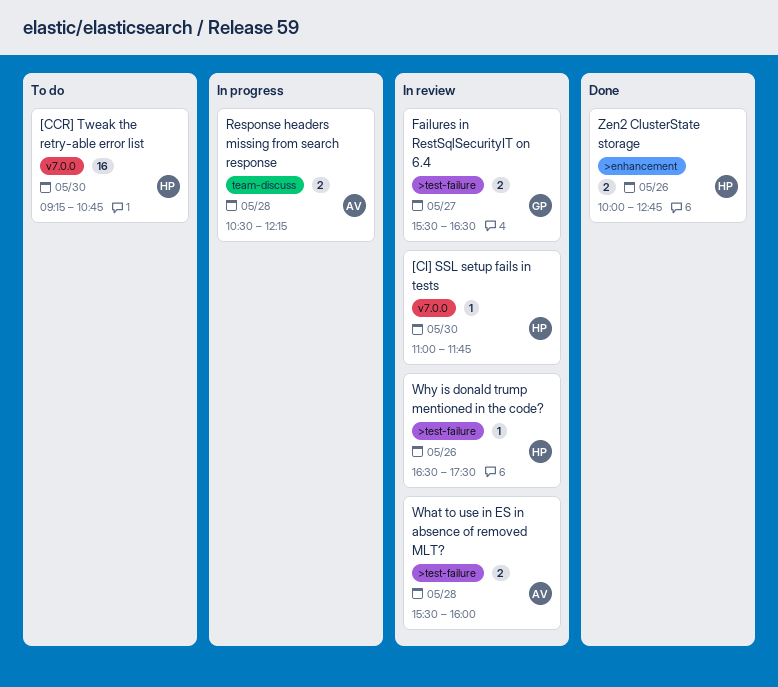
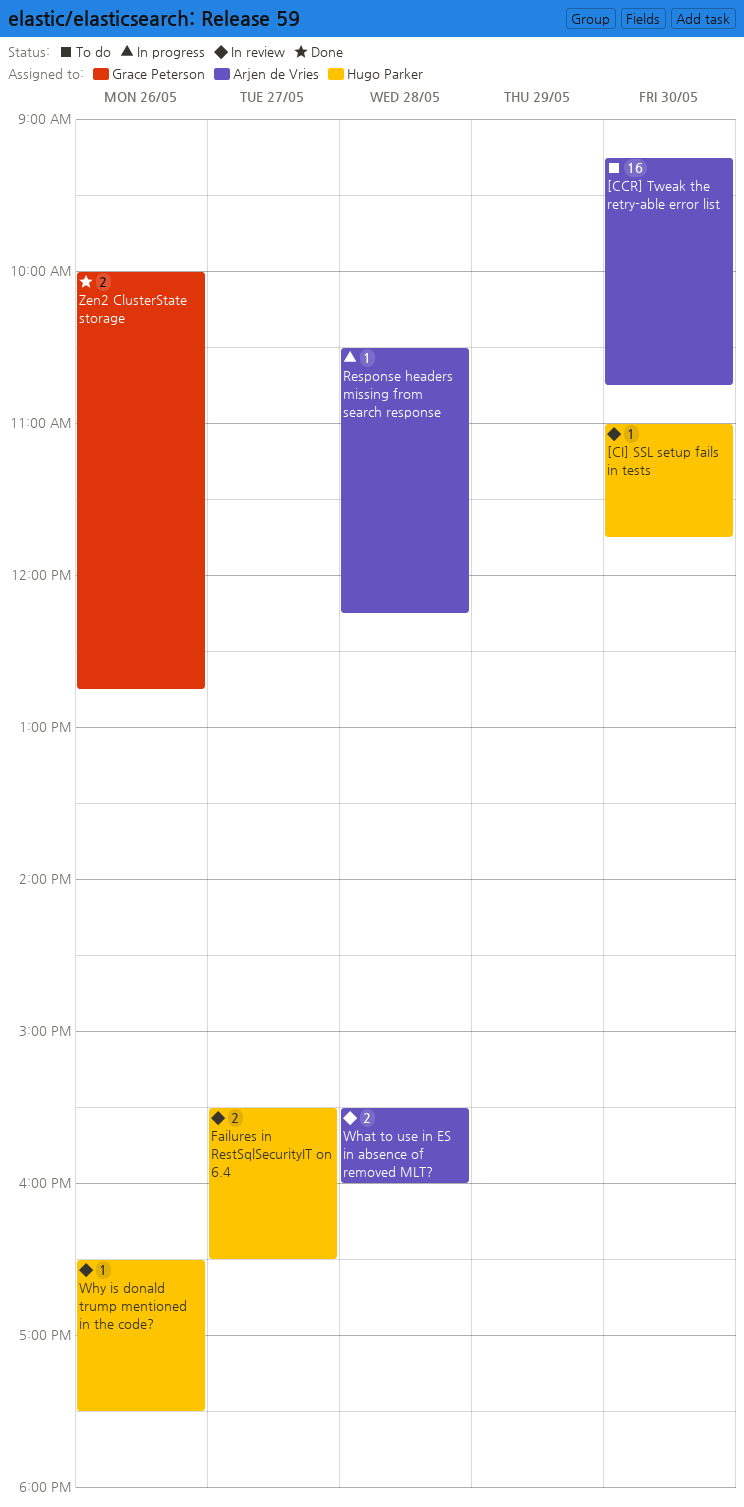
[CCR] Tweak the retry-able error list, owner: Hugo Parker -> Arjen de Vries
Failures in RestSqlSecurityIT on 6.4, owner: Grace Peterson -> Hugo Parker
Response headers missing from search response, estimate: 2 -> 1
Zen2 ClusterState storage, owner: Hugo Parker -> Grace Peterson

